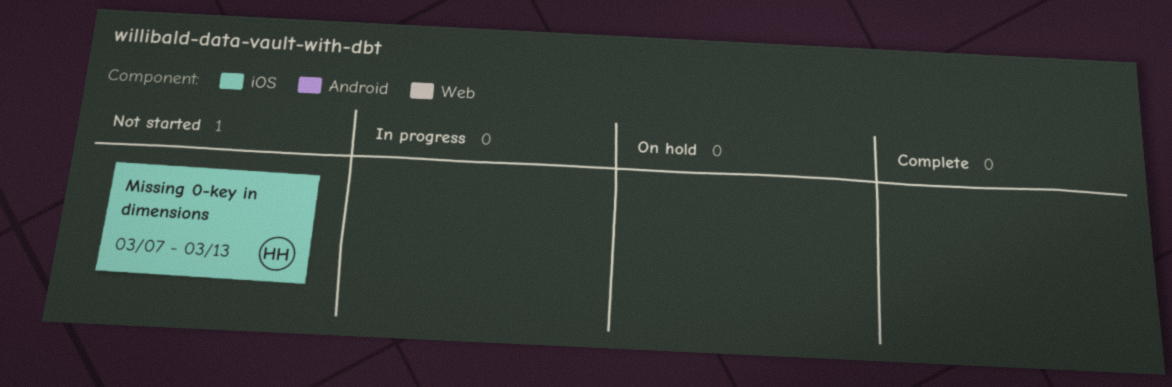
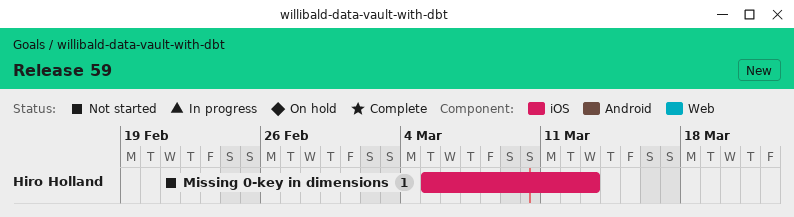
Missing 0-key in dimensions, start: Mar 7 -> Mar 5

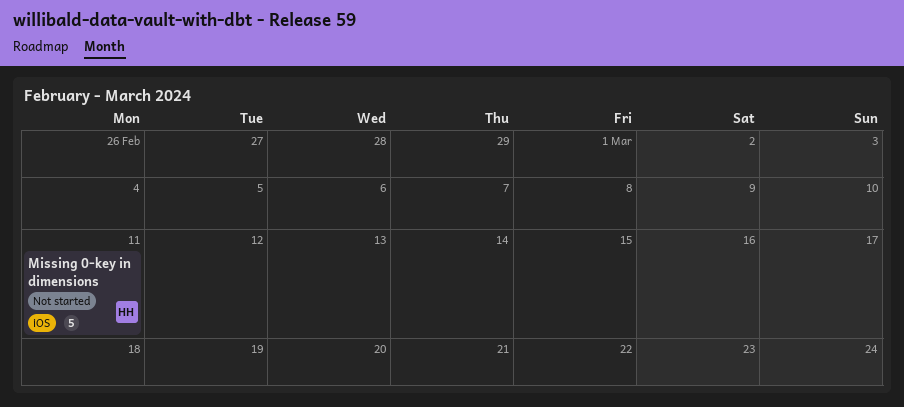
Missing 0-key in dimensions, estimate: 1 -> 5
Missing 0-key in dimensions, due: Mar 13 -> Mar 11

